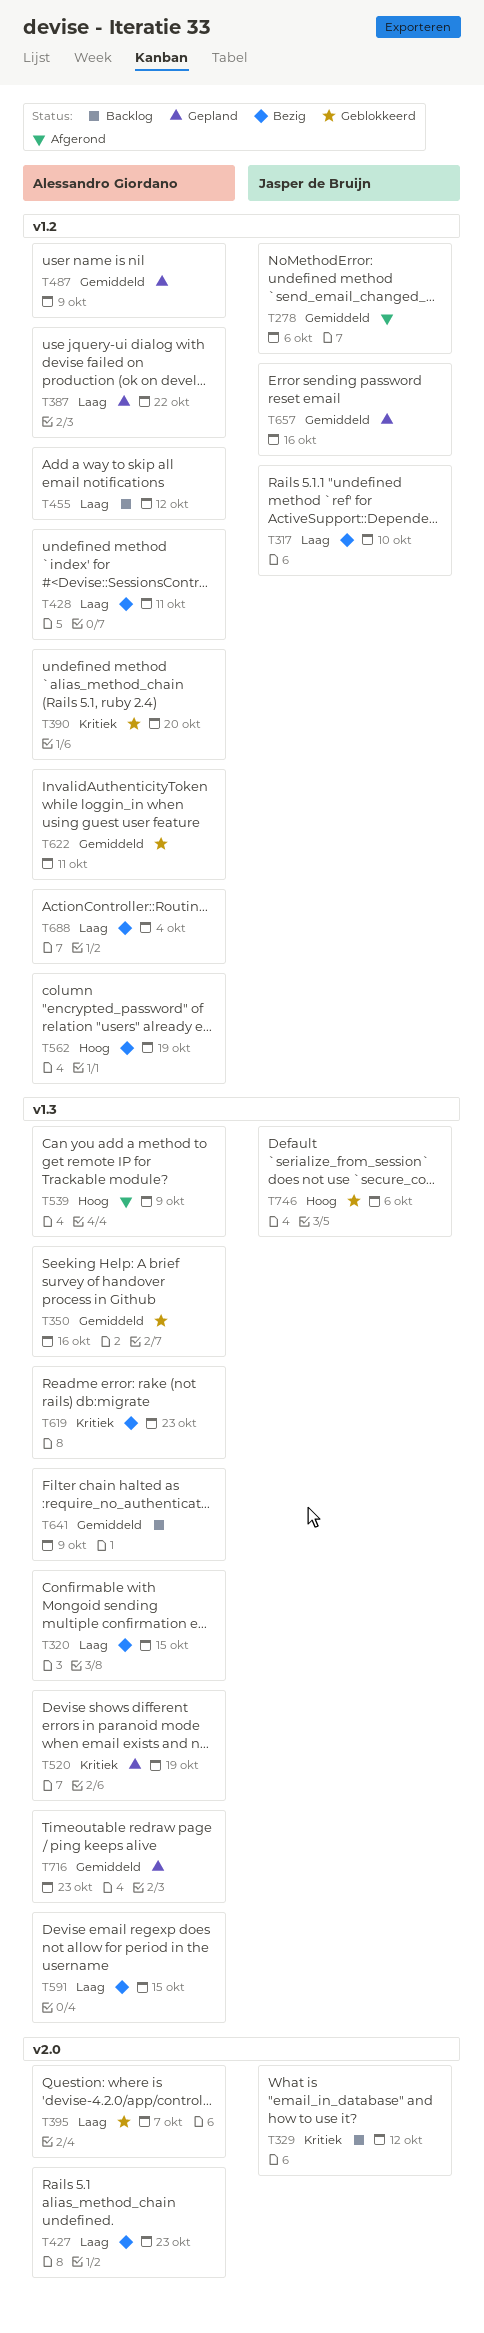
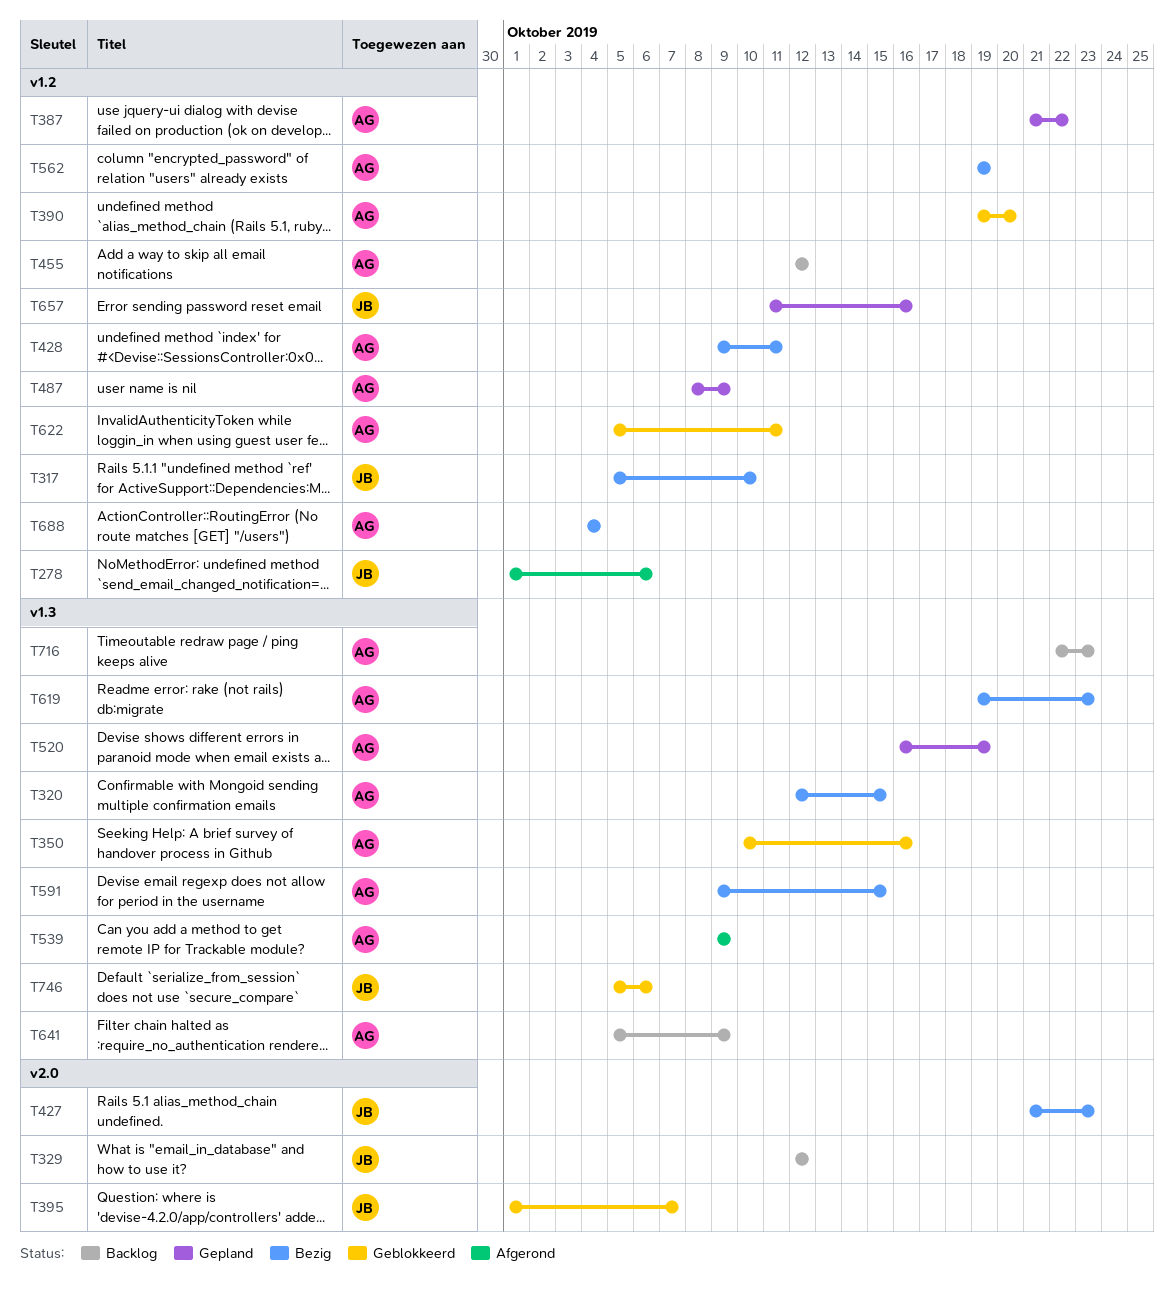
T395, owner: Alessandro Giordano -> Jasper de Bruijn
T427, owner: Alessandro Giordano -> Jasper de Bruijn
T716, status: Gepland -> Backlog

